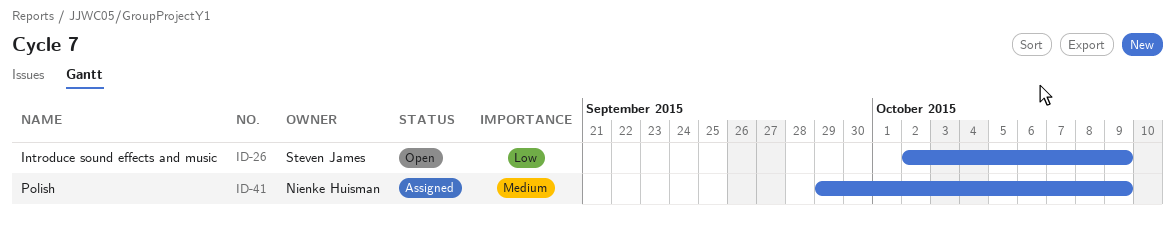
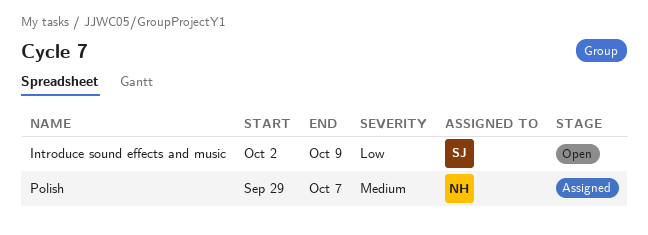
Polish, due: Oct 9 -> Oct 7

